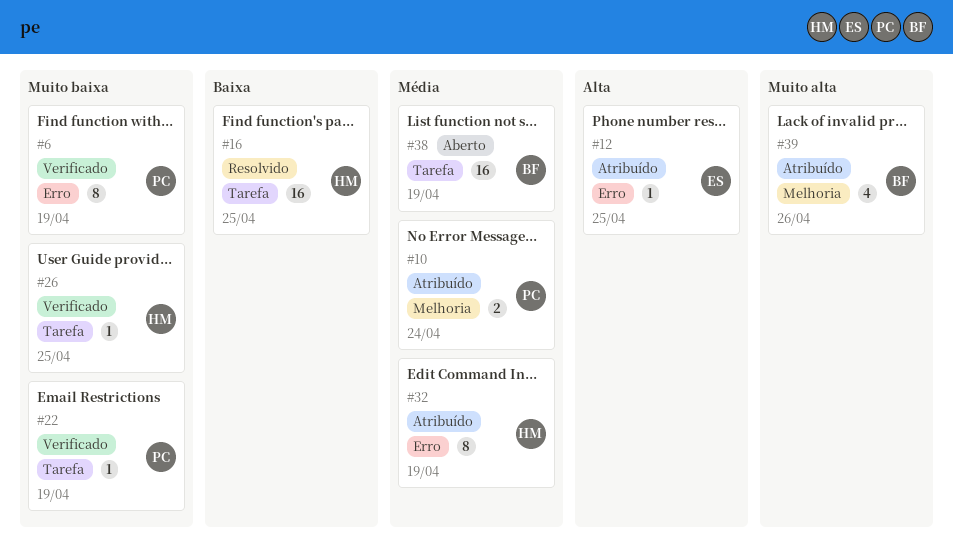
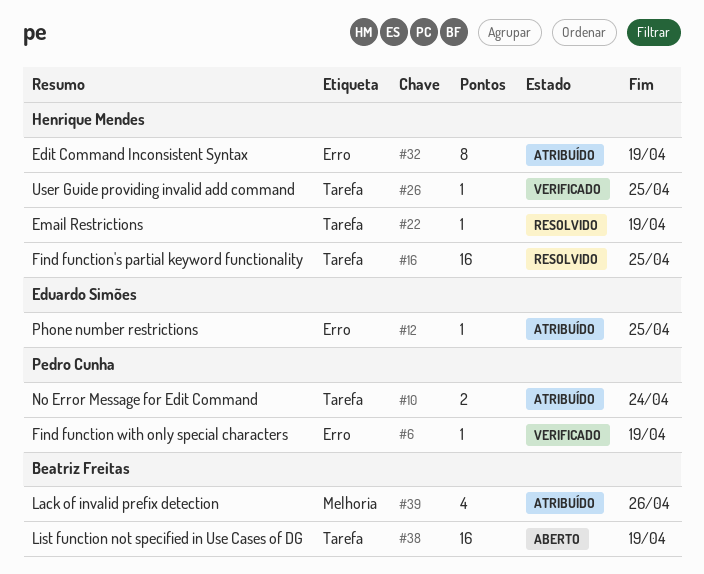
#6, estimate: 8 -> 1
#10, label: Melhoria -> Tarefa
#22, status: Verificado -> Resolvido
#22, owner: Pedro Cunha -> Henrique Mendes

